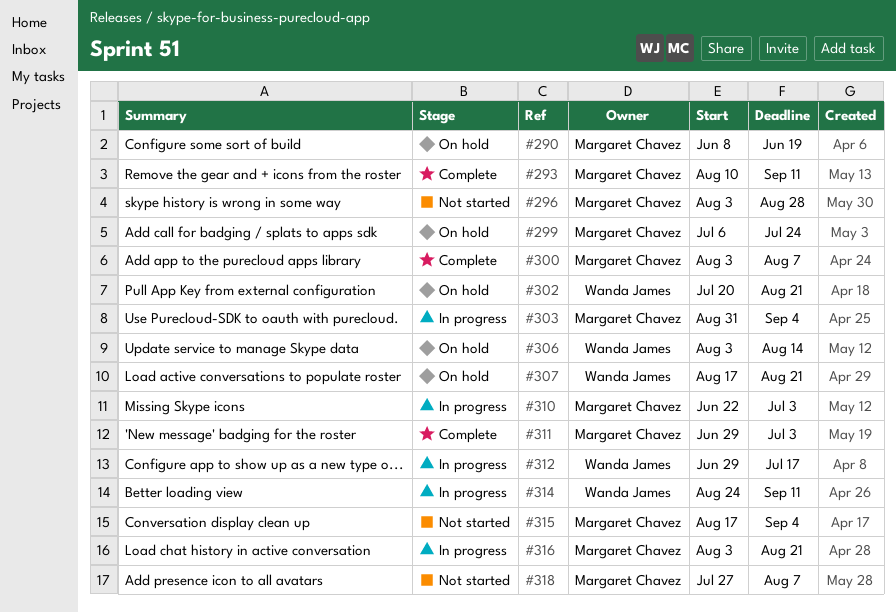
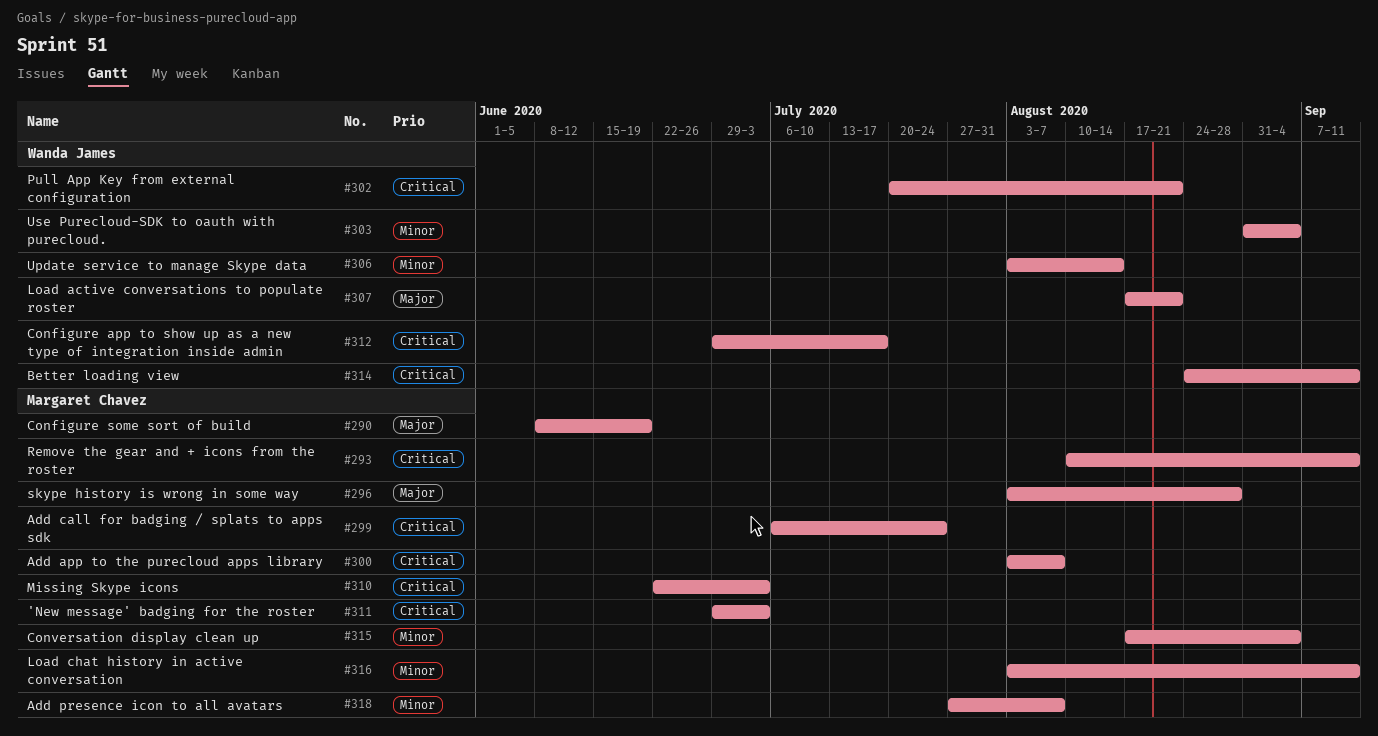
#303, owner: Margaret Chavez -> Wanda James
#316, due: Aug 21 -> Sep 11

